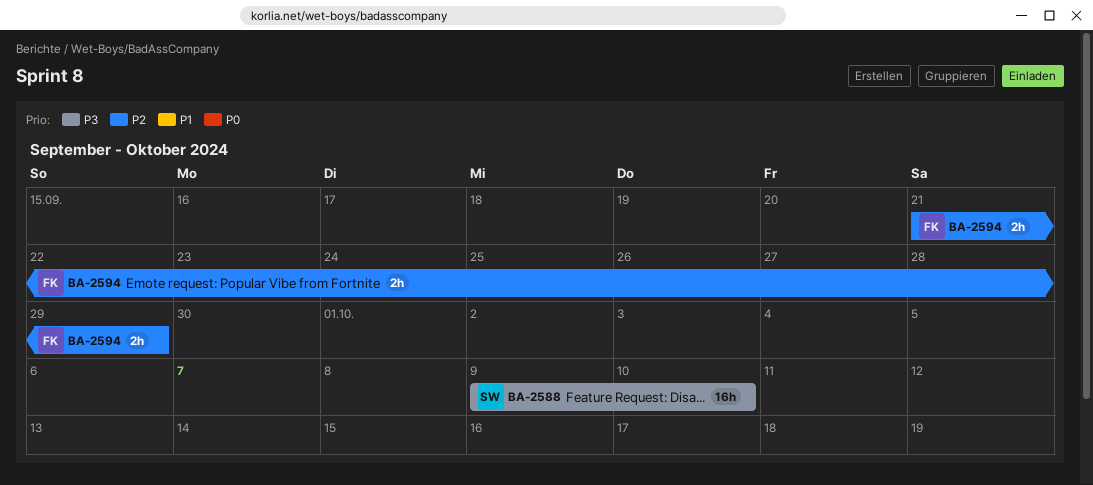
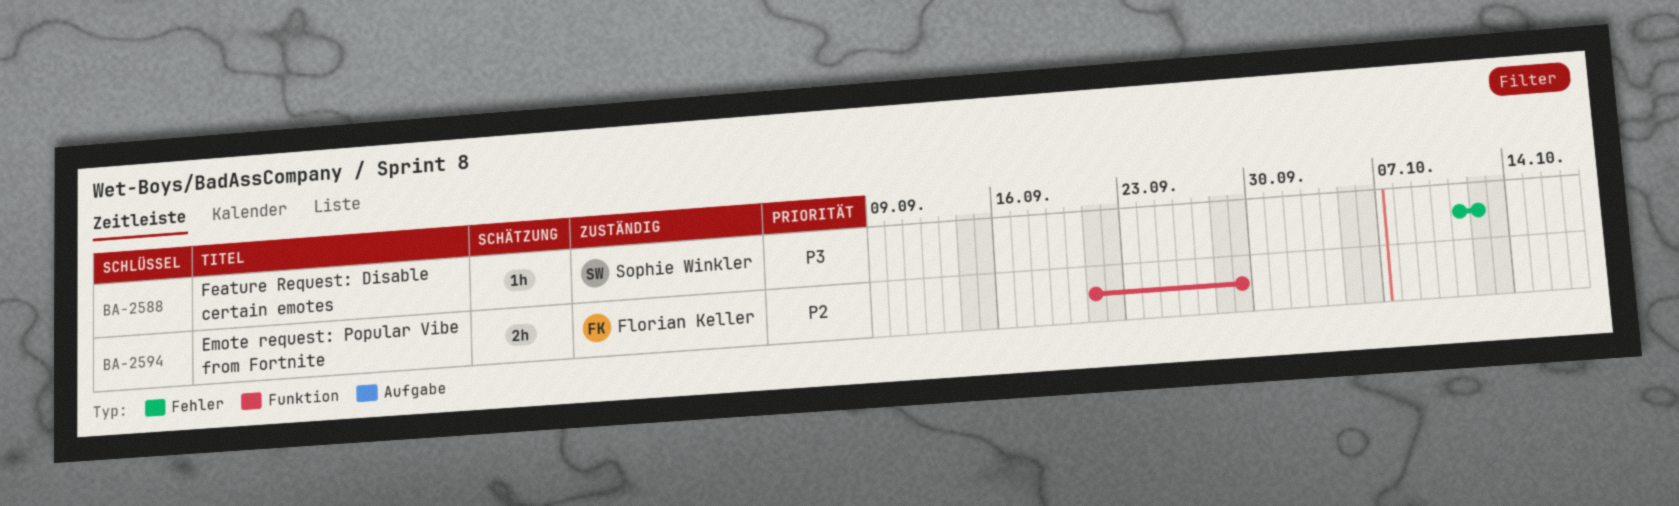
BA-2588, estimate: 16h -> 1h
BA-2588, start: Oct 9 -> Oct 11
BA-2588, due: Oct 10 -> Oct 12

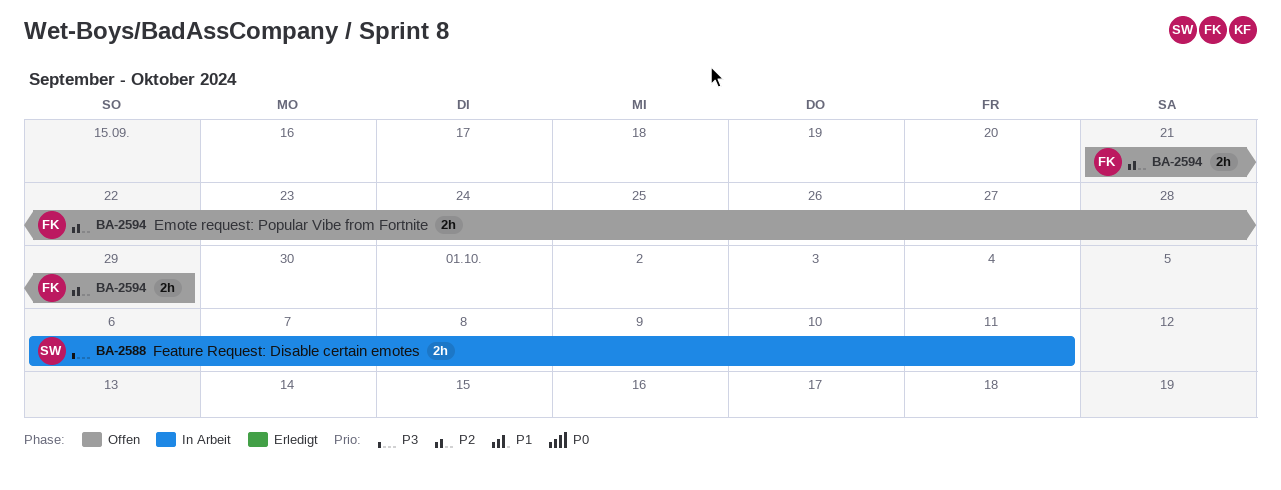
BA-2588, estimate: 1h -> 2h
BA-2588, start: Oct 11 -> Oct 6
BA-2588, due: Oct 12 -> Oct 11

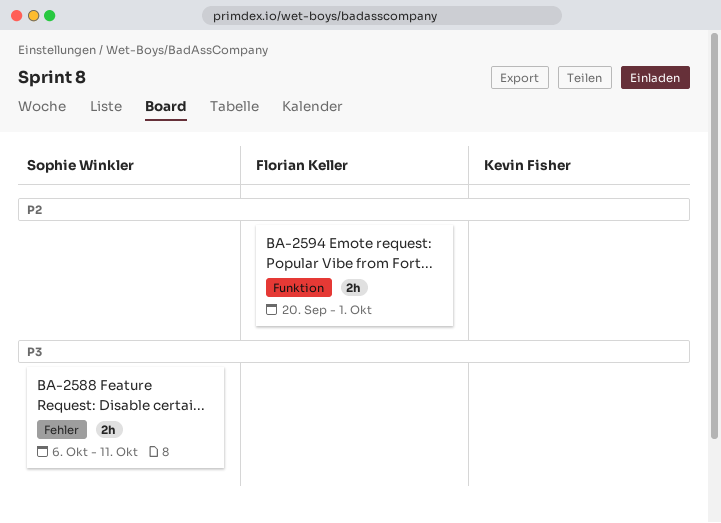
BA-2594, start: Sep 21 -> Sep 20
BA-2594, due: Sep 29 -> Oct 1

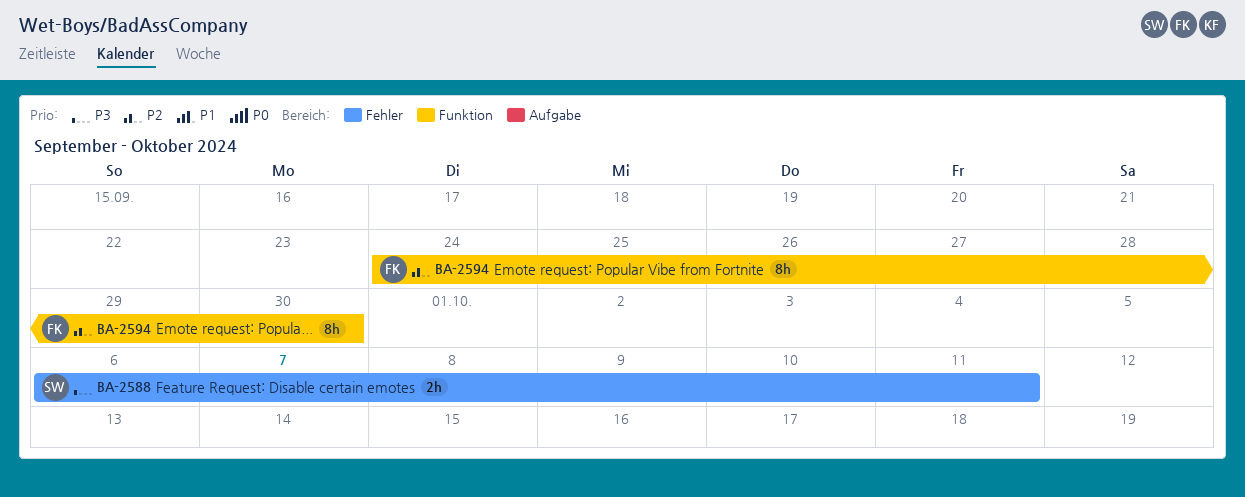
BA-2594, estimate: 2h -> 8h
BA-2594, start: Sep 20 -> Sep 24
BA-2594, due: Oct 1 -> Sep 30

